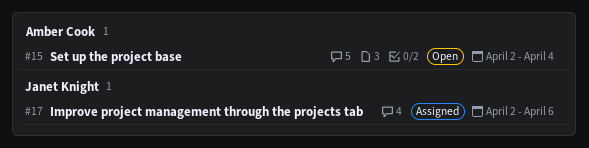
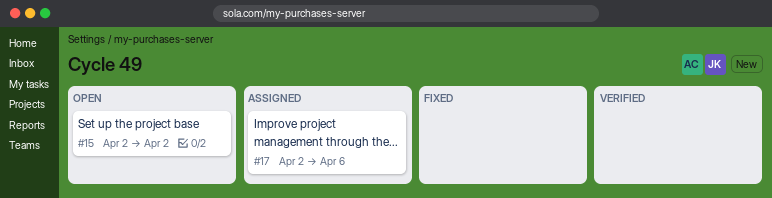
#15, due: Apr 4 -> Apr 2

